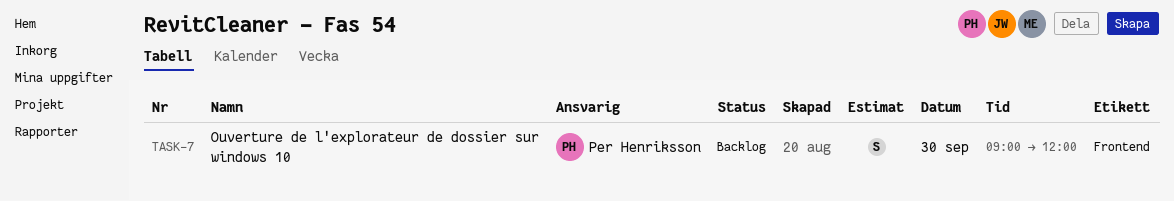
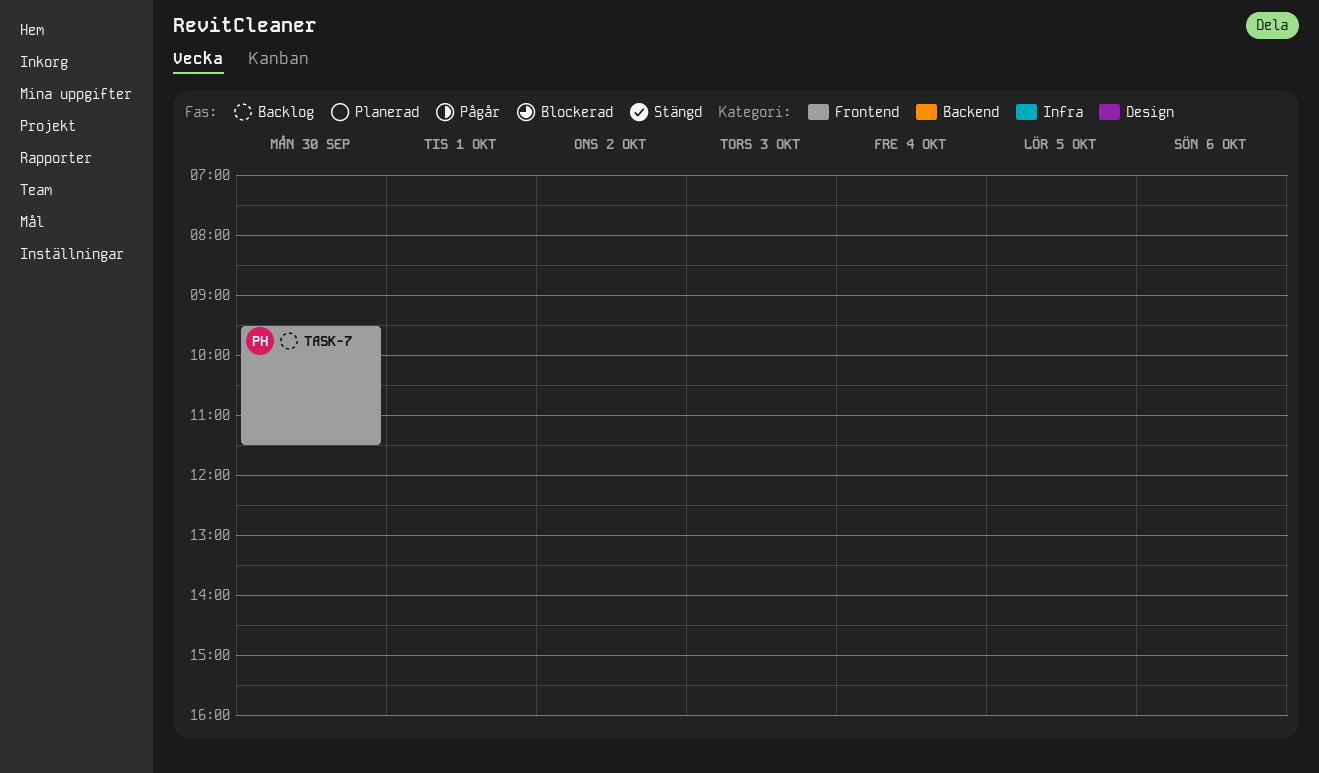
TASK-7, begins: 09:00 -> 09:30
TASK-7, ends: 12:00 -> 11:30

